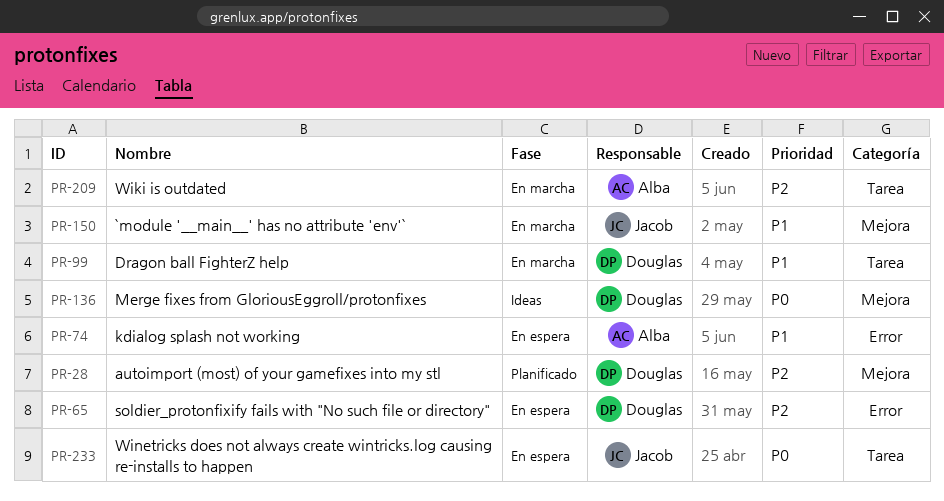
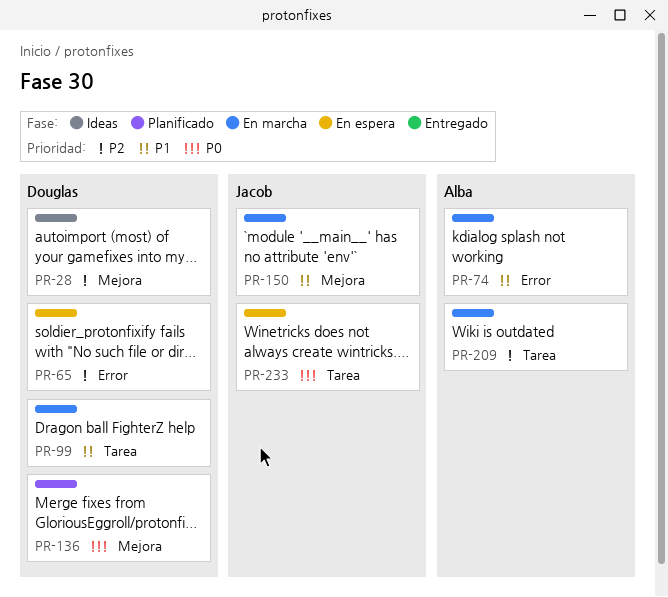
PR-28, status: Planificado -> Ideas
PR-74, status: En espera -> En marcha
PR-136, status: Ideas -> Planificado

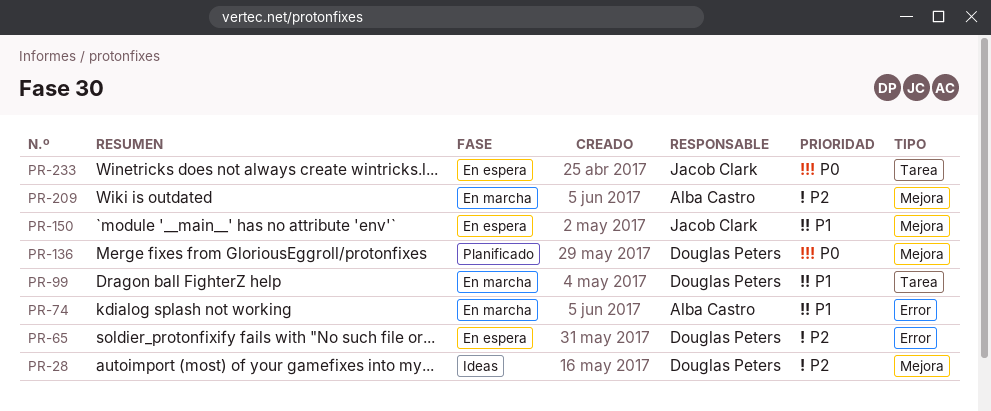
PR-150, status: En marcha -> En espera
PR-209, label: Tarea -> Mejora

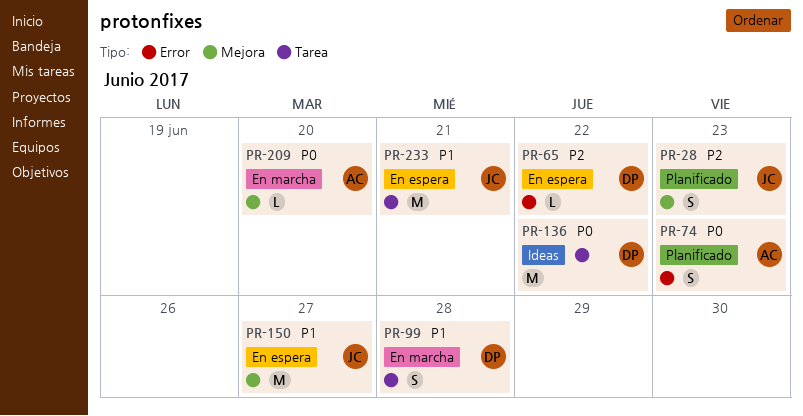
PR-28, status: Ideas -> Planificado
PR-28, owner: Douglas Peters -> Jacob Clark
PR-74, status: En marcha -> Planificado
PR-74, priority: P1 -> P0
PR-136, status: Planificado -> Ideas
PR-136, label: Mejora -> Tarea
PR-209, priority: P2 -> P0
PR-233, priority: P0 -> P1

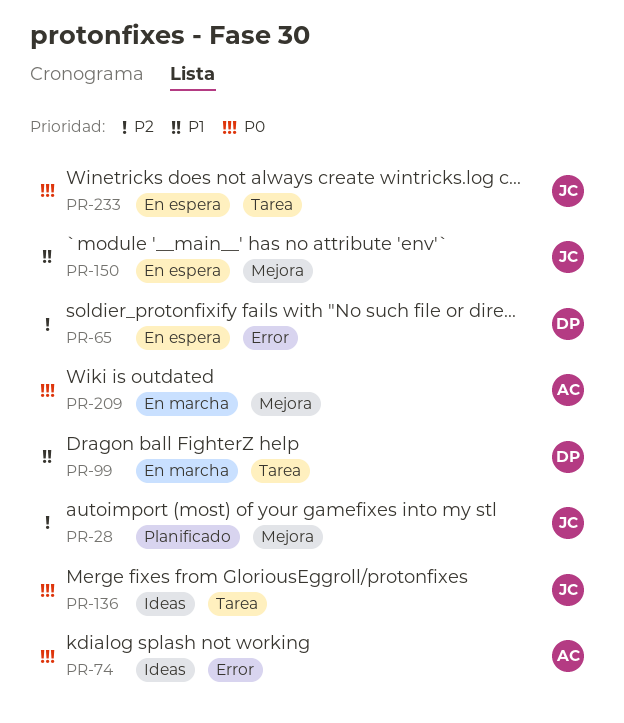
PR-74, status: Planificado -> Ideas
PR-136, owner: DP -> JC
PR-233, priority: P1 -> P0

